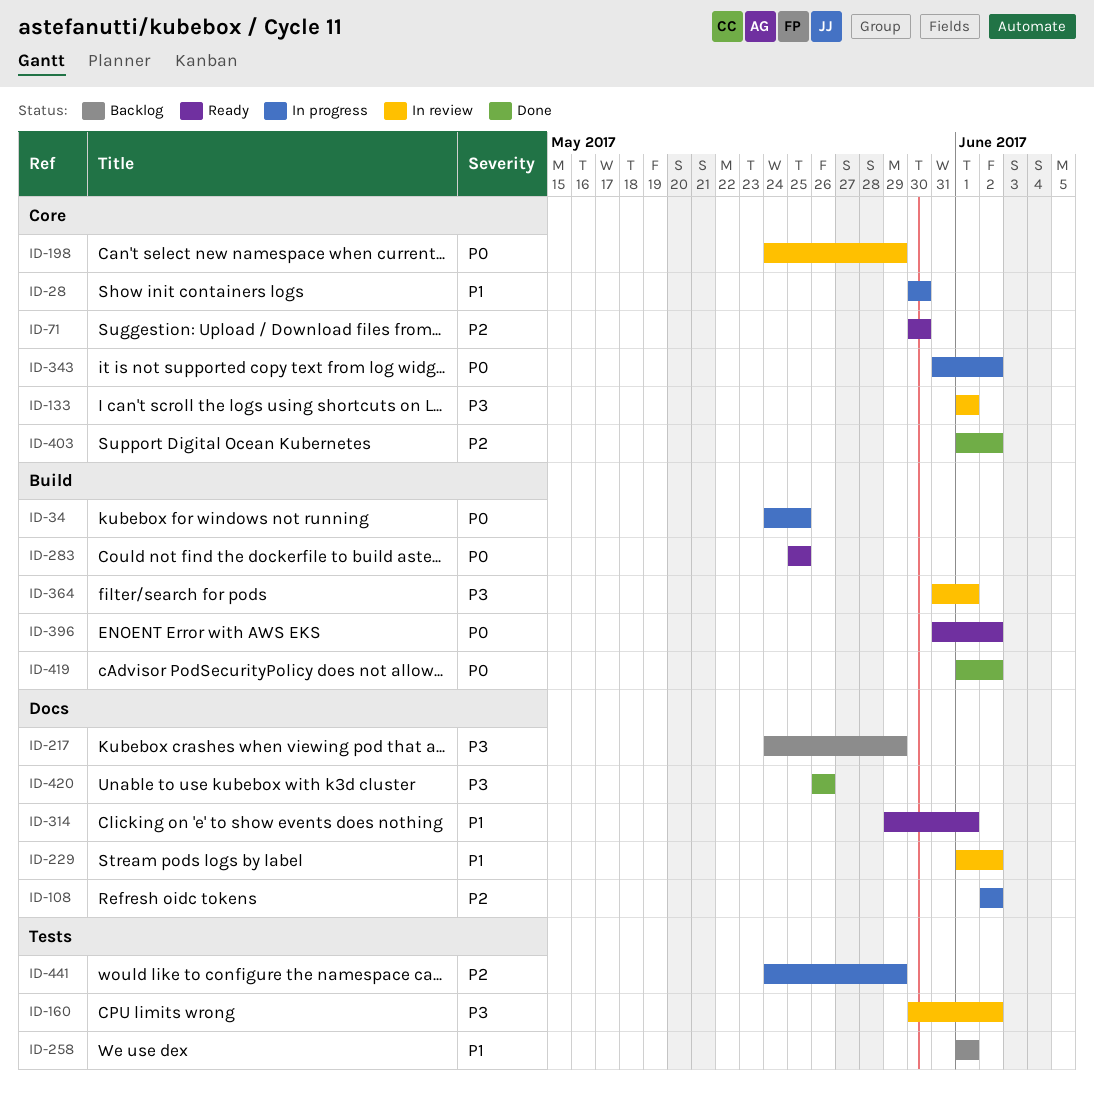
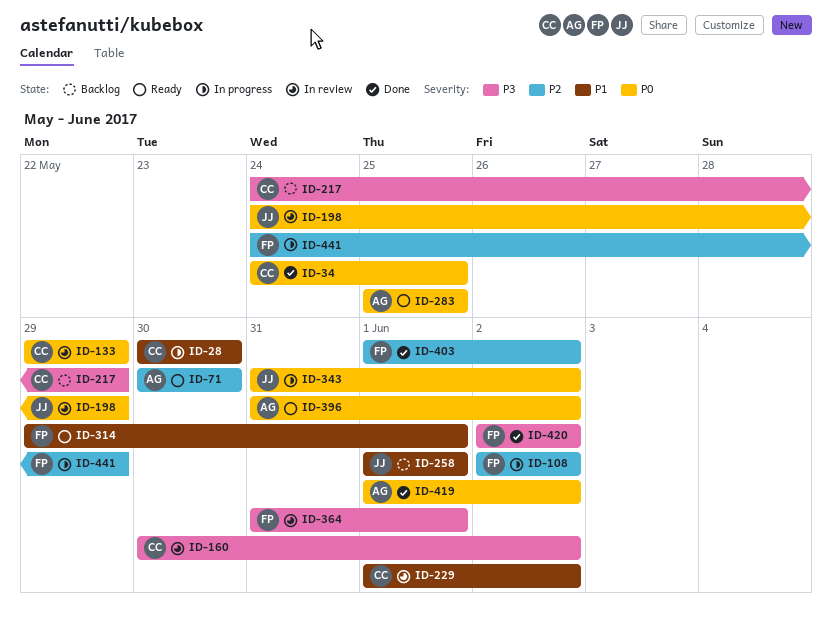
ID-34, status: In progress -> Done
ID-133, priority: P3 -> P0
ID-133, start: Jun 1 -> May 29
ID-133, due: Jun 1 -> May 29
ID-420, start: May 26 -> Jun 2
ID-420, due: May 26 -> Jun 2

